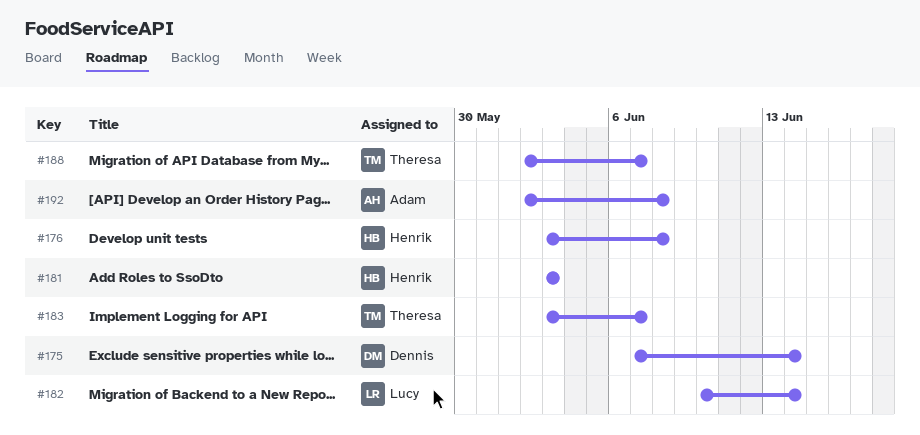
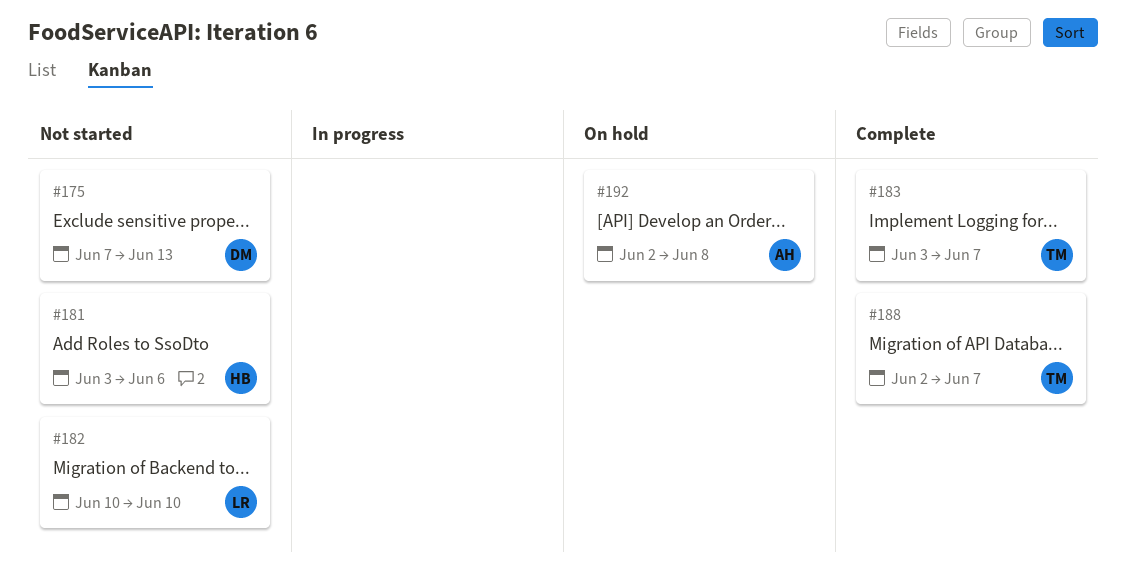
#175, due: Jun 14 -> Jun 13
#176: present -> none
#181, due: Jun 3 -> Jun 6
#182, due: Jun 14 -> Jun 10

